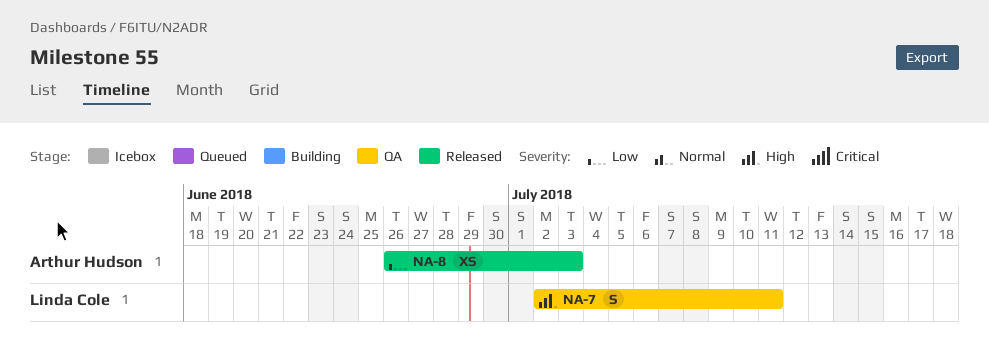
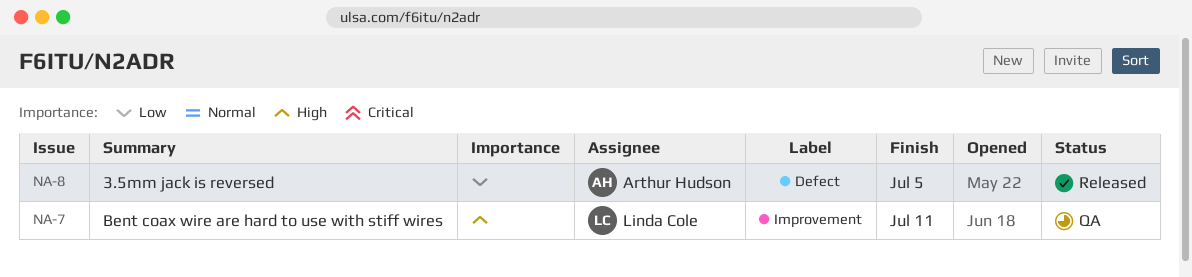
NA-8, due: Jul 3 -> Jul 5

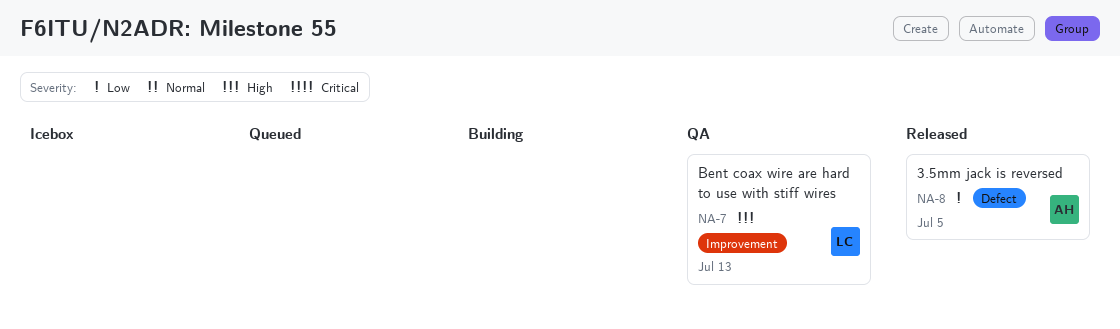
NA-7, due: Jul 11 -> Jul 13

